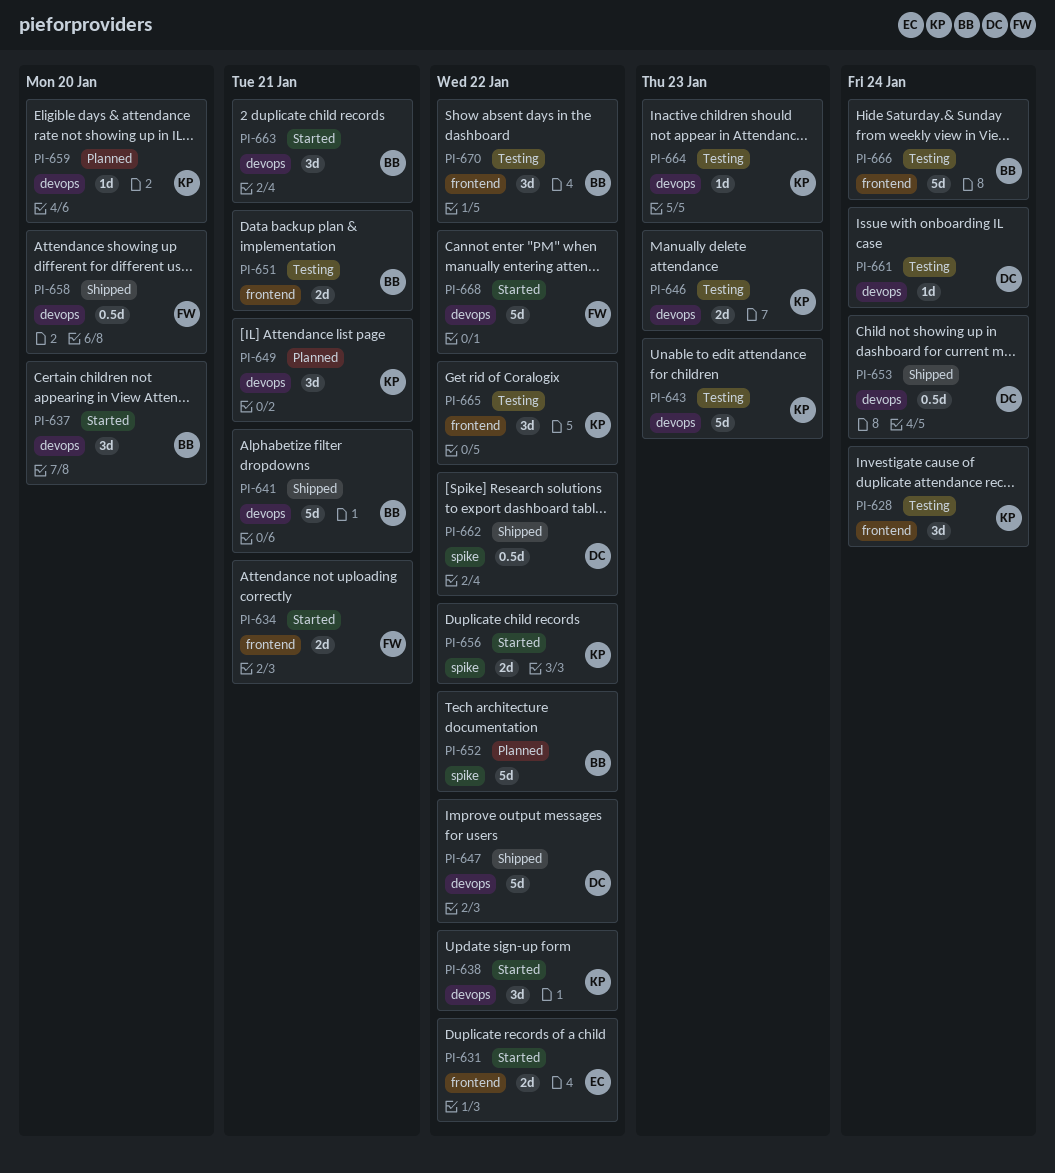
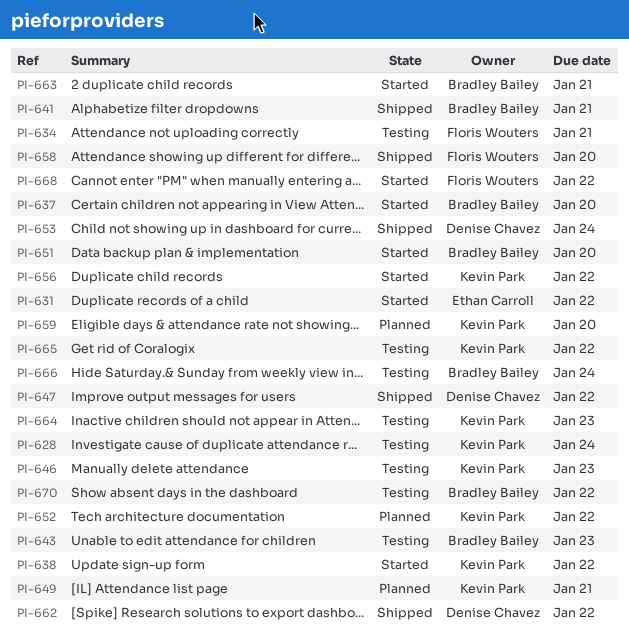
PI-634, status: Started -> Testing
PI-643, owner: Kevin Park -> Bradley Bailey
PI-651, status: Testing -> Started
PI-651, due: Jan 21 -> Jan 20
PI-652, owner: Bradley Bailey -> Kevin Park
PI-661: present -> none

